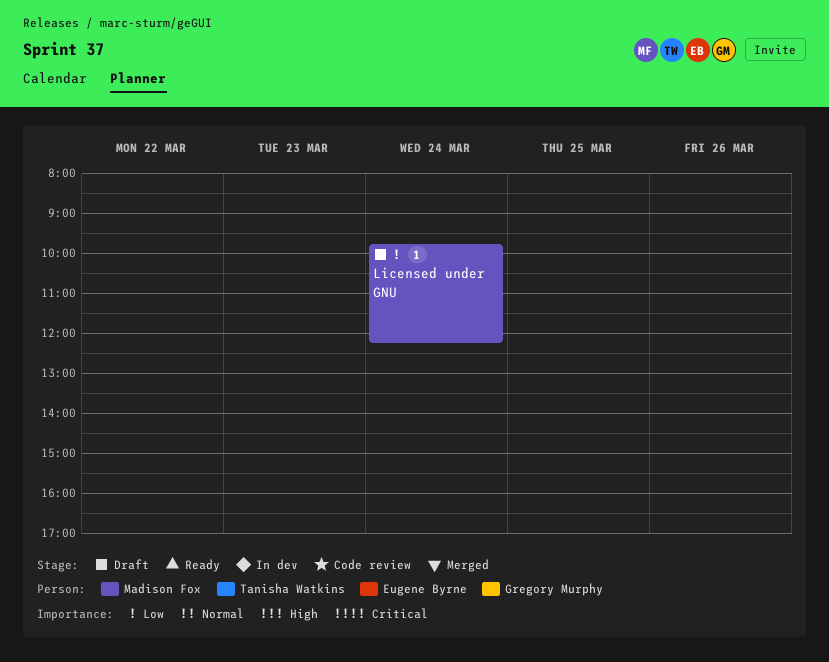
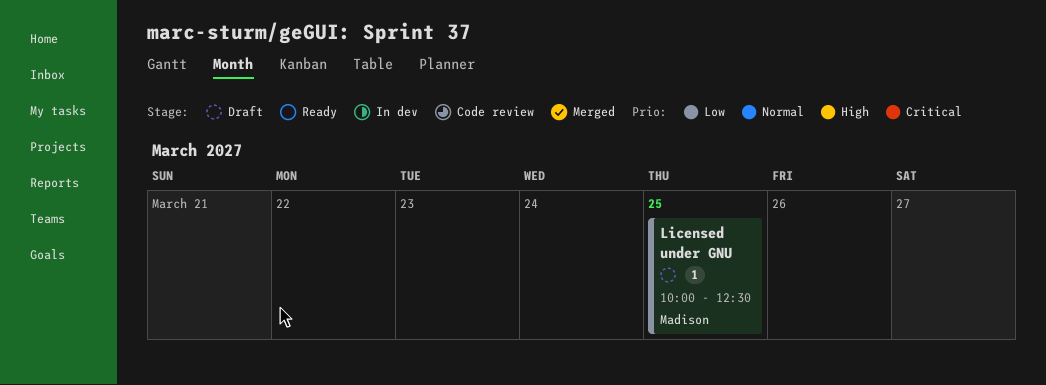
Licensed under GNU, day: Mar 24 -> Mar 25
Licensed under GNU, begins: 09:45 -> 10:00
Licensed under GNU, ends: 12:15 -> 12:30

